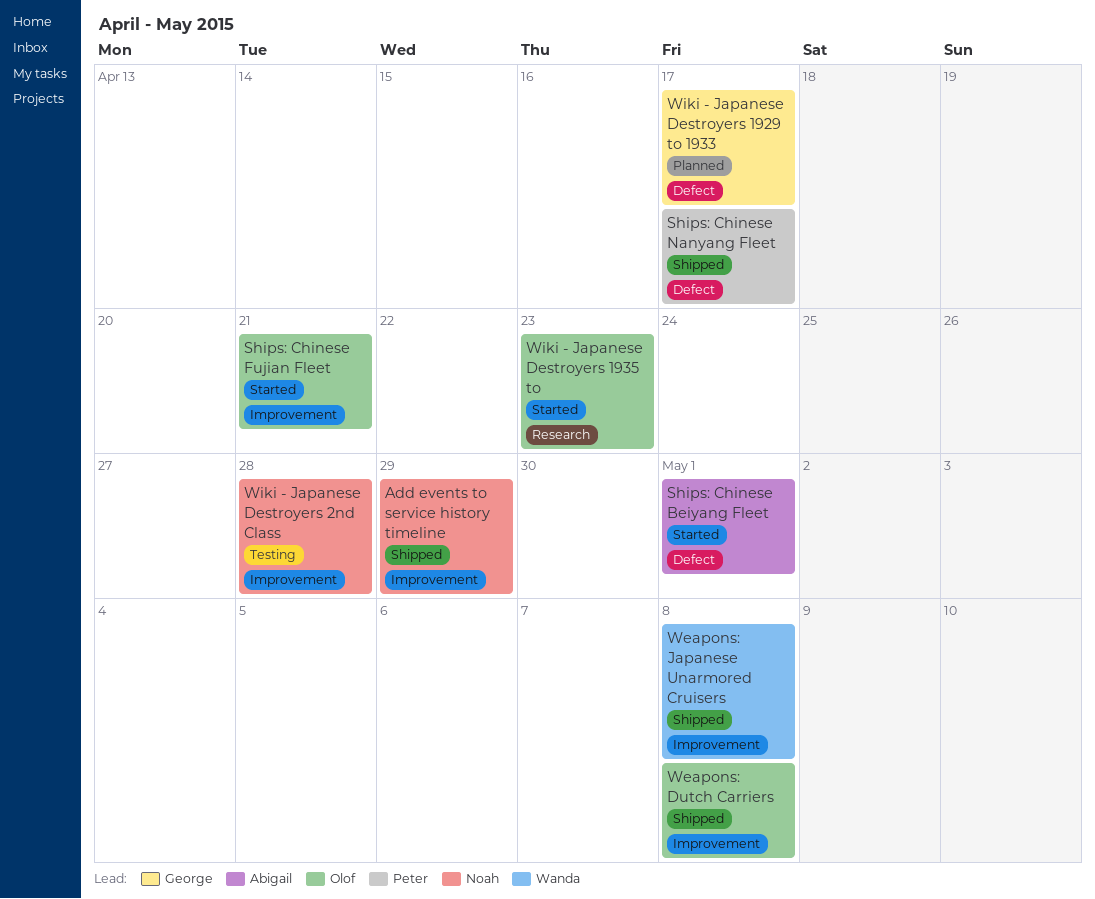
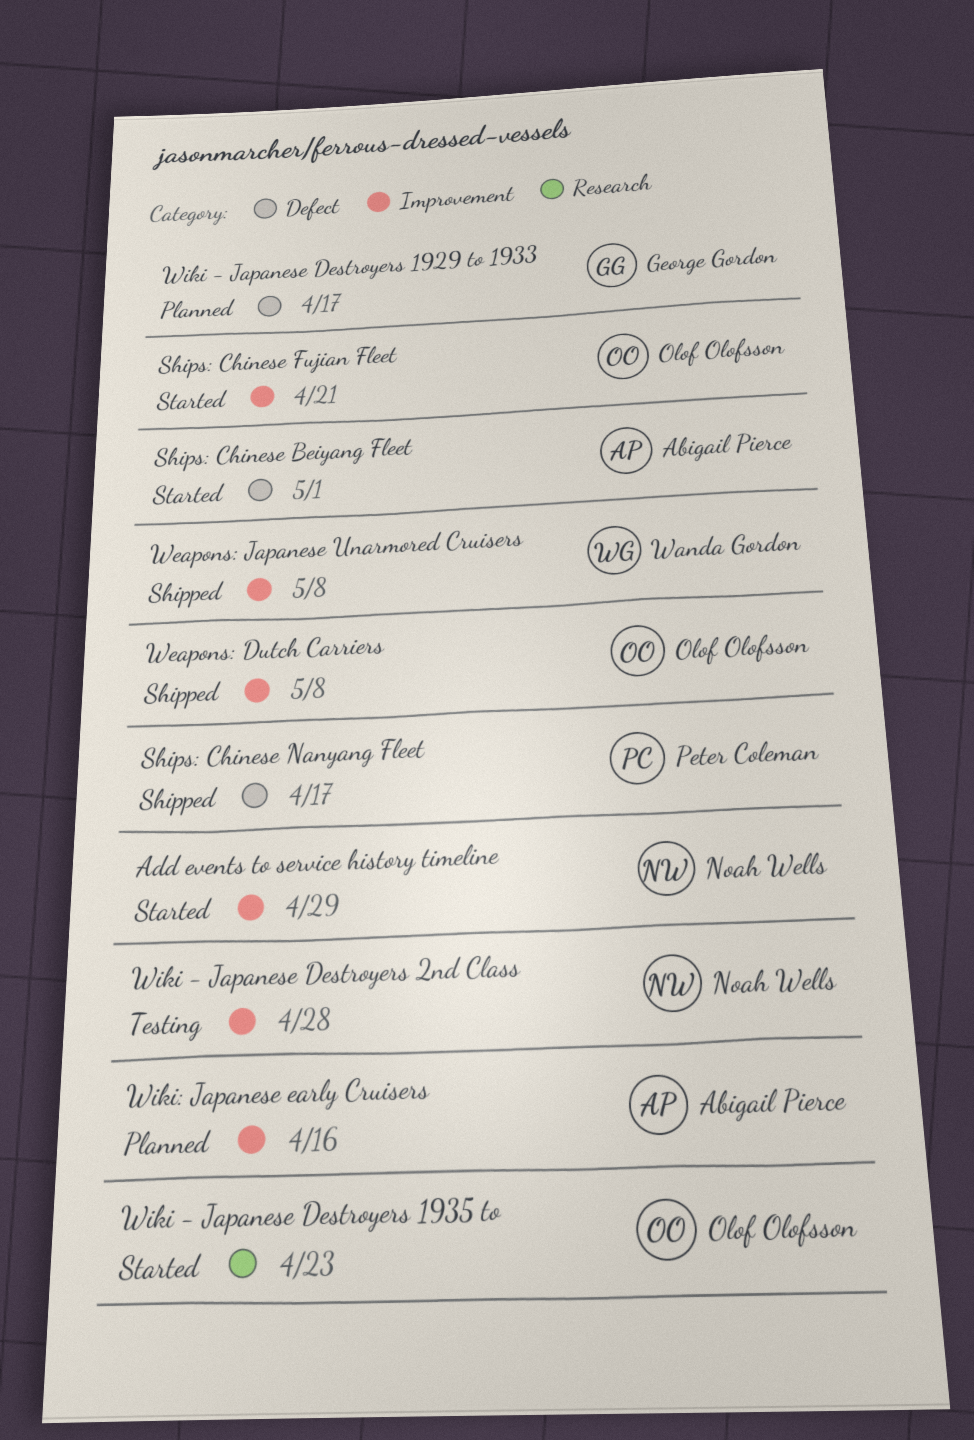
Add events to service history timeline, status: Shipped -> Started
Wiki: Japanese early Cruisers: none -> present

